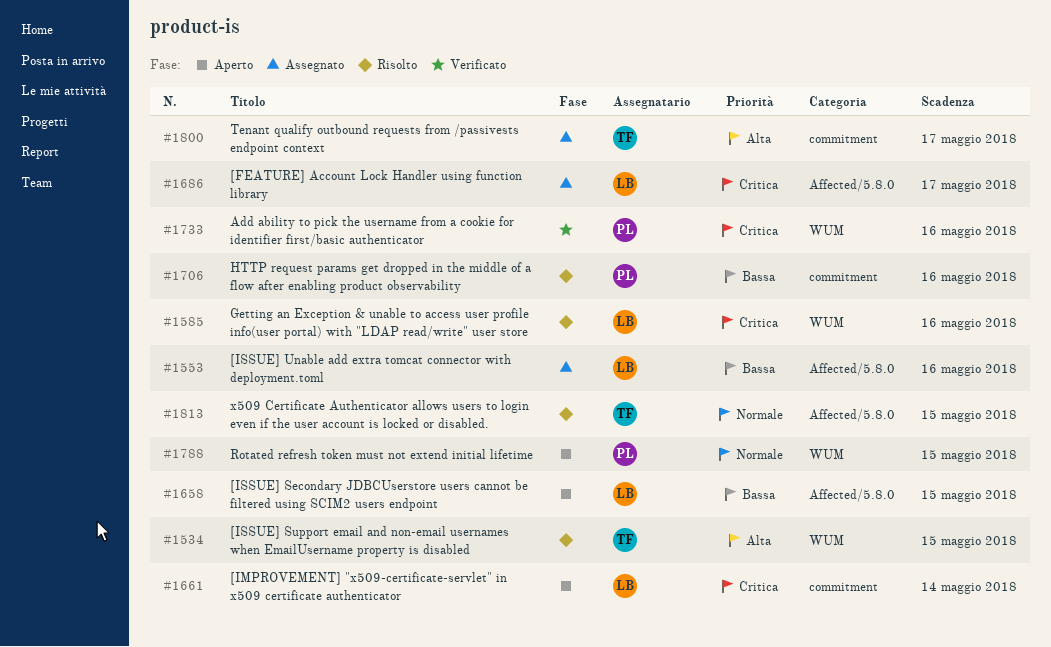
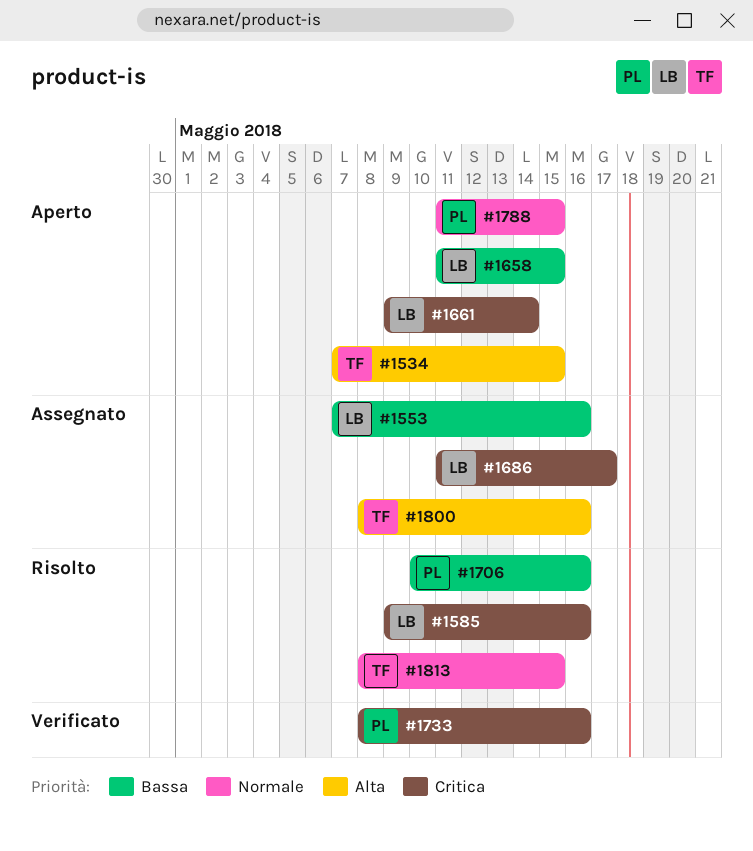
#1534, status: Risolto -> Aperto
#1800, due: May 17 -> May 16

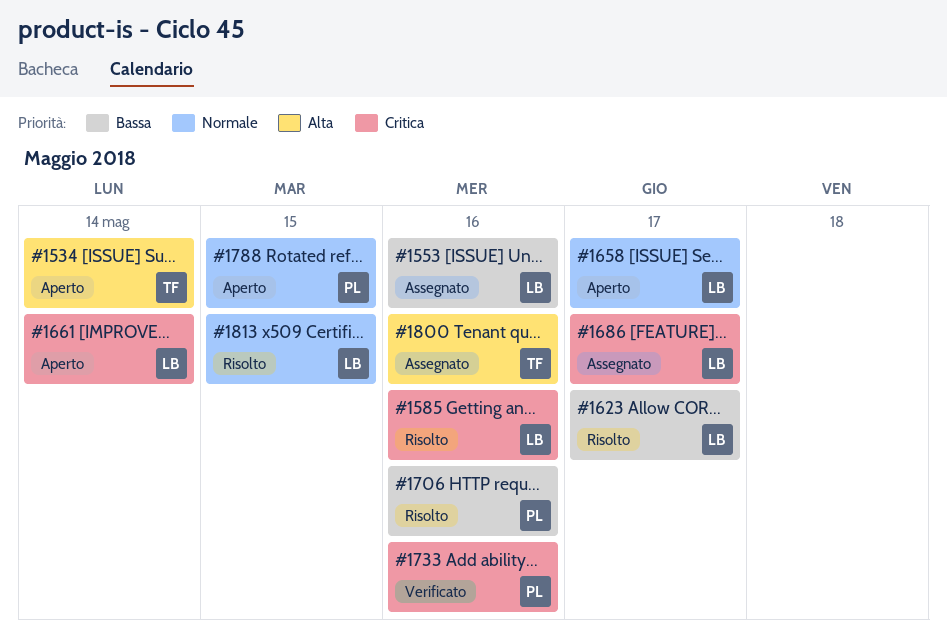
#1534, due: May 15 -> May 14
#1623: none -> present
#1658, priority: Bassa -> Normale
#1658, due: May 15 -> May 17
#1813, owner: TF -> LB

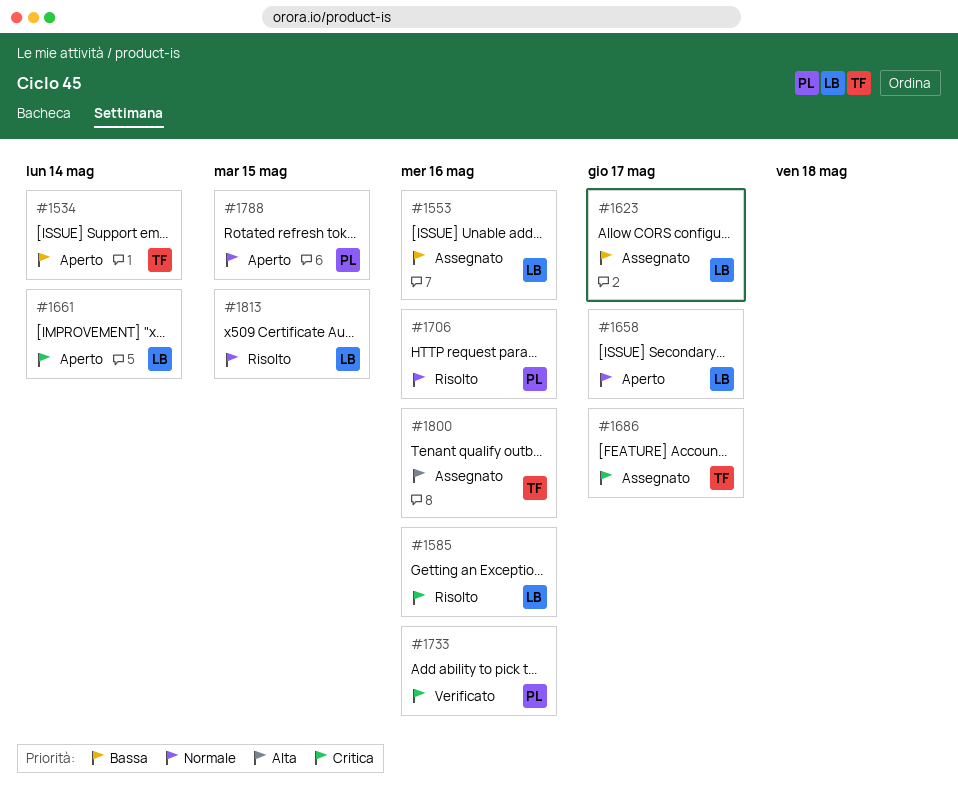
#1534, priority: Alta -> Bassa
#1623, status: Risolto -> Assegnato
#1686, owner: LB -> TF
#1706, priority: Bassa -> Normale

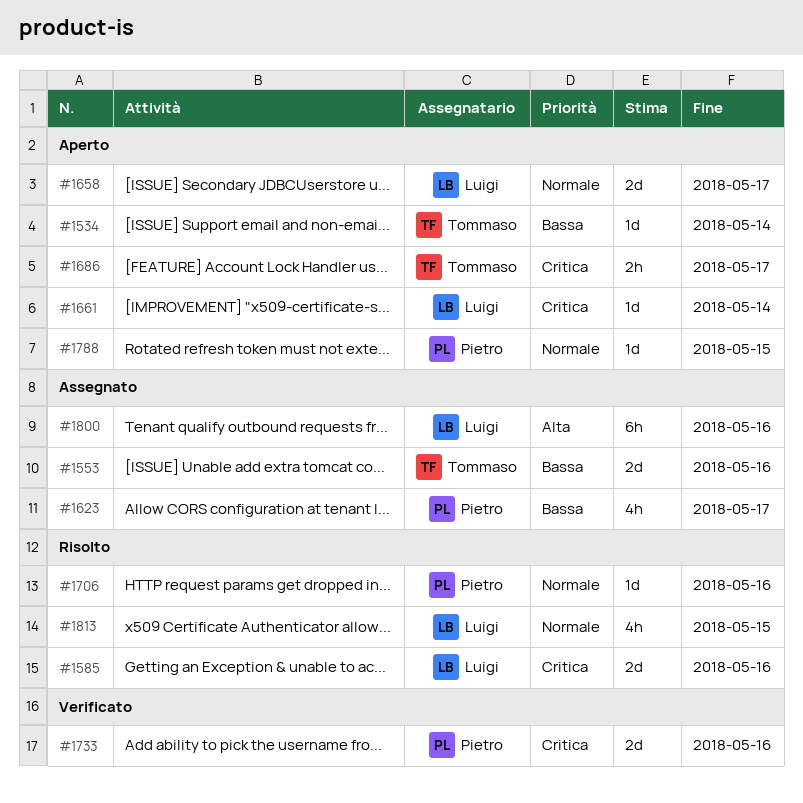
#1553, owner: Luigi -> Tommaso
#1623, owner: Luigi -> Pietro
#1686, status: Assegnato -> Aperto
#1800, owner: Tommaso -> Luigi

